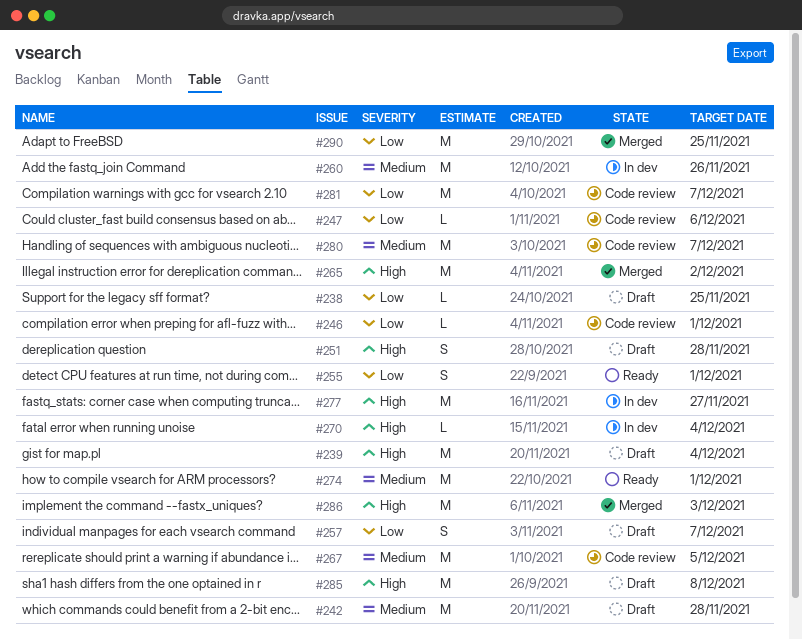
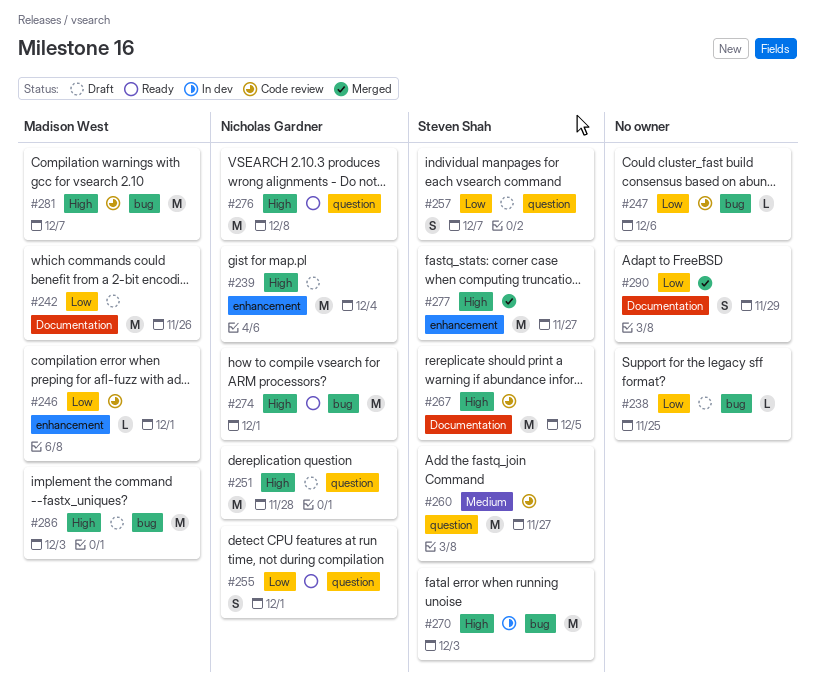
#242, priority: Medium -> Low
#242, due: Nov 28 -> Nov 26
#251, estimate: S -> M
#260, status: In dev -> Code review
#260, due: Nov 26 -> Nov 27
#265: present -> none
#267, priority: Medium -> High
#270, estimate: L -> M
#270, due: Dec 4 -> Dec 3
#274, priority: Medium -> High
#276: none -> present
#277, status: In dev -> Merged
#280: present -> none
#281, priority: Low -> High
#285: present -> none
#286, status: Merged -> Draft
#290, estimate: M -> S
#290, due: Nov 25 -> Nov 29

